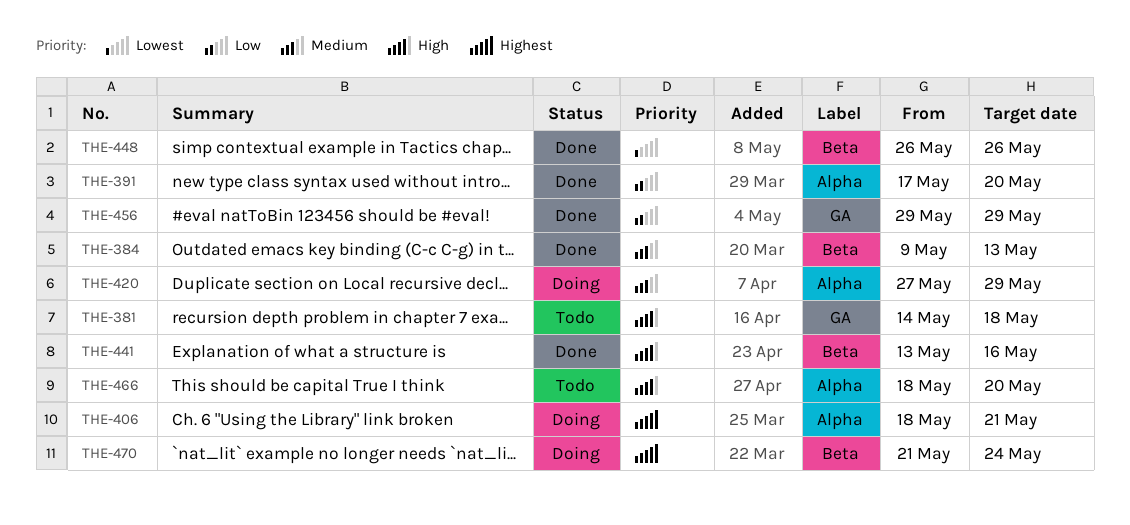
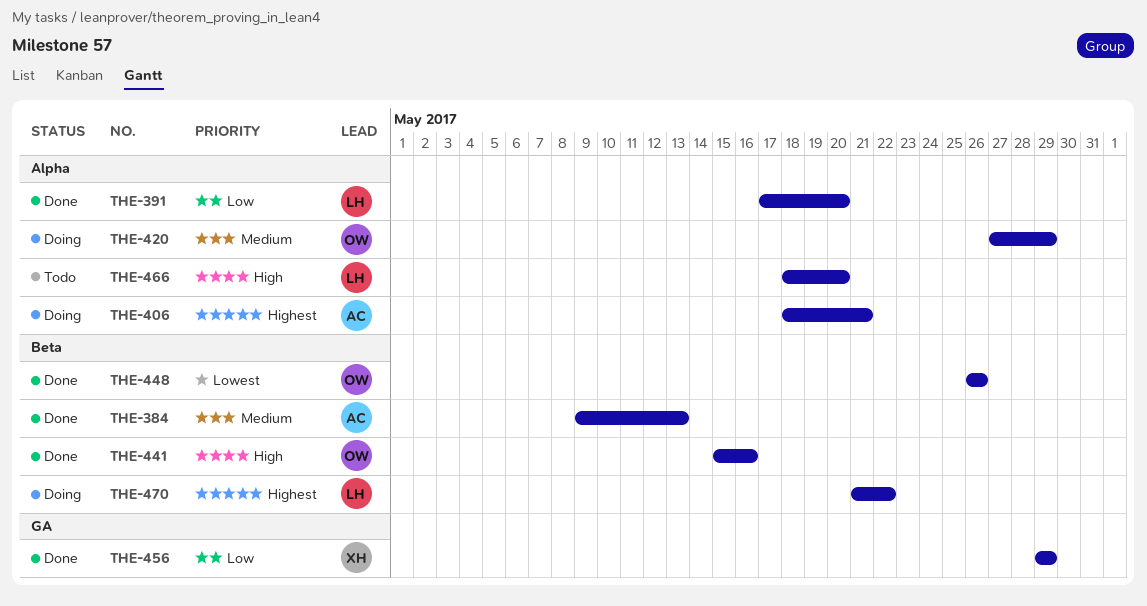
THE-381: present -> none
THE-441, start: May 13 -> May 15
THE-470, due: May 24 -> May 22

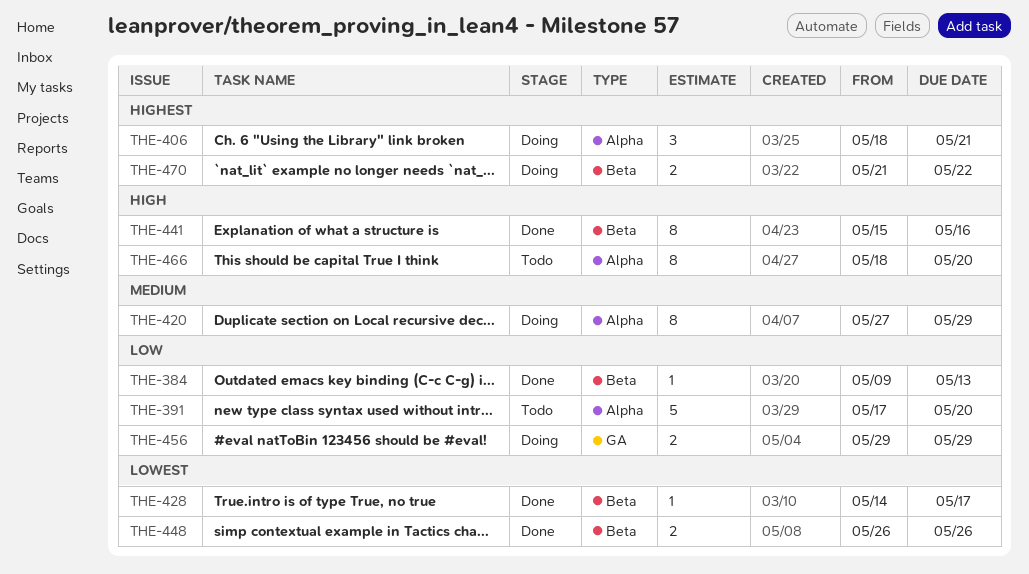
THE-384, priority: Medium -> Low
THE-391, status: Done -> Todo
THE-428: none -> present
THE-456, status: Done -> Doing

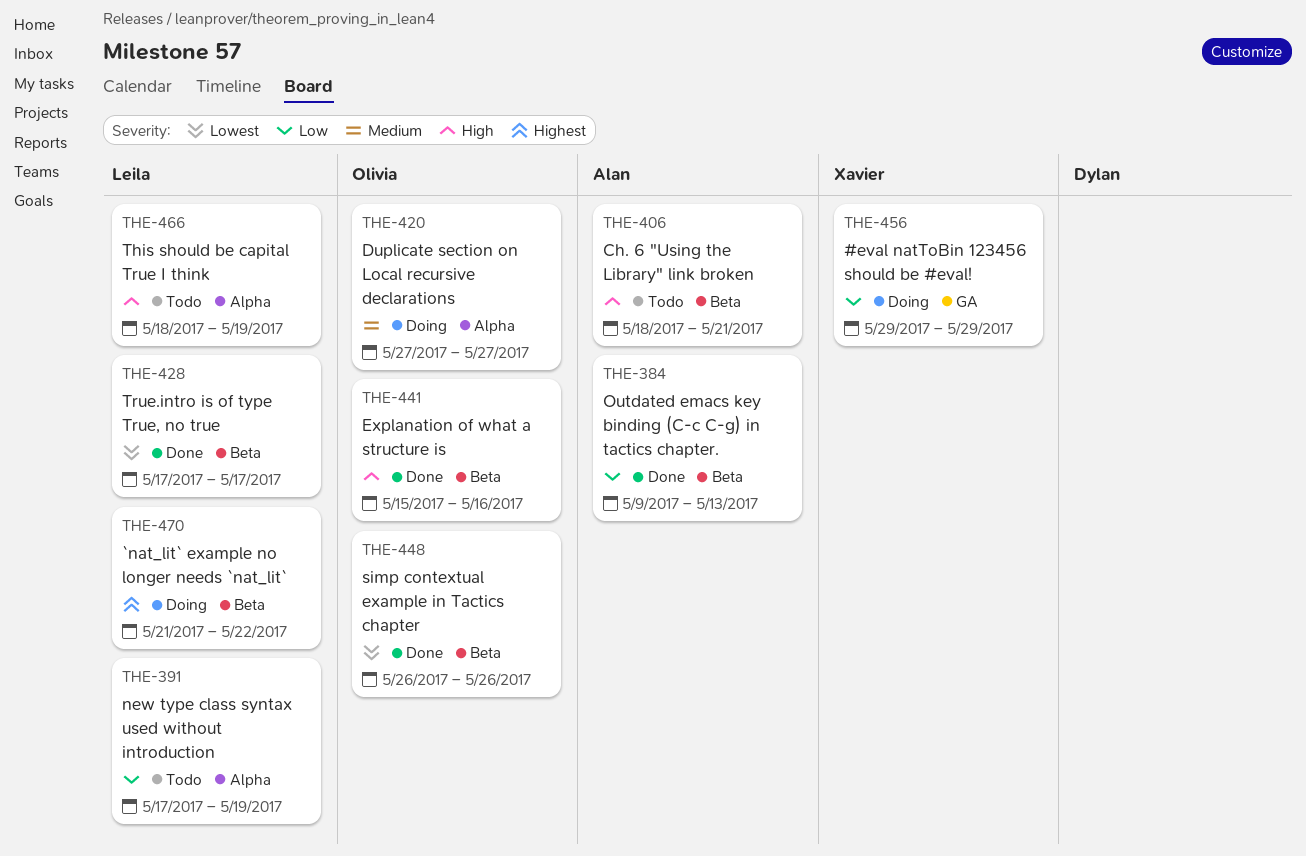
THE-391, due: May 20 -> May 19
THE-406, status: Doing -> Todo
THE-406, priority: Highest -> High
THE-406, label: Alpha -> Beta
THE-420, due: May 29 -> May 27
THE-428, start: May 14 -> May 17
THE-466, due: May 20 -> May 19

